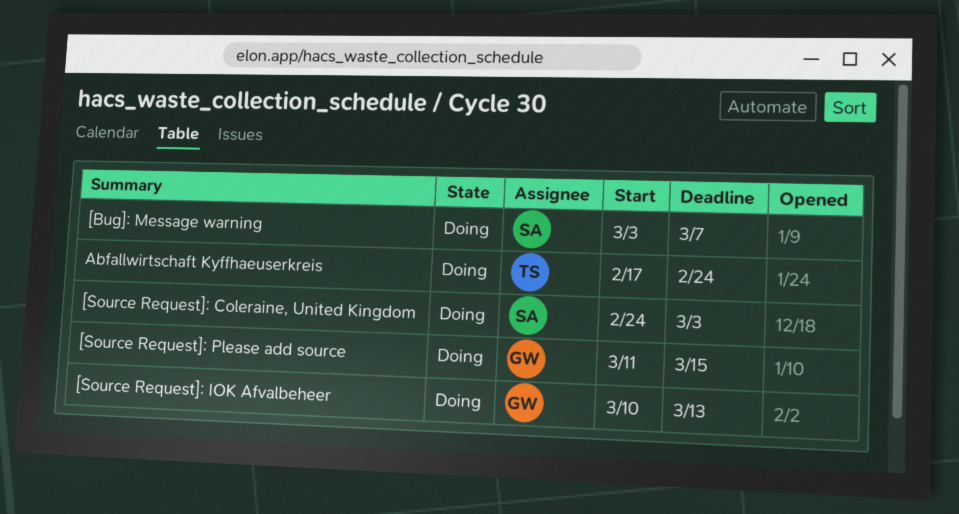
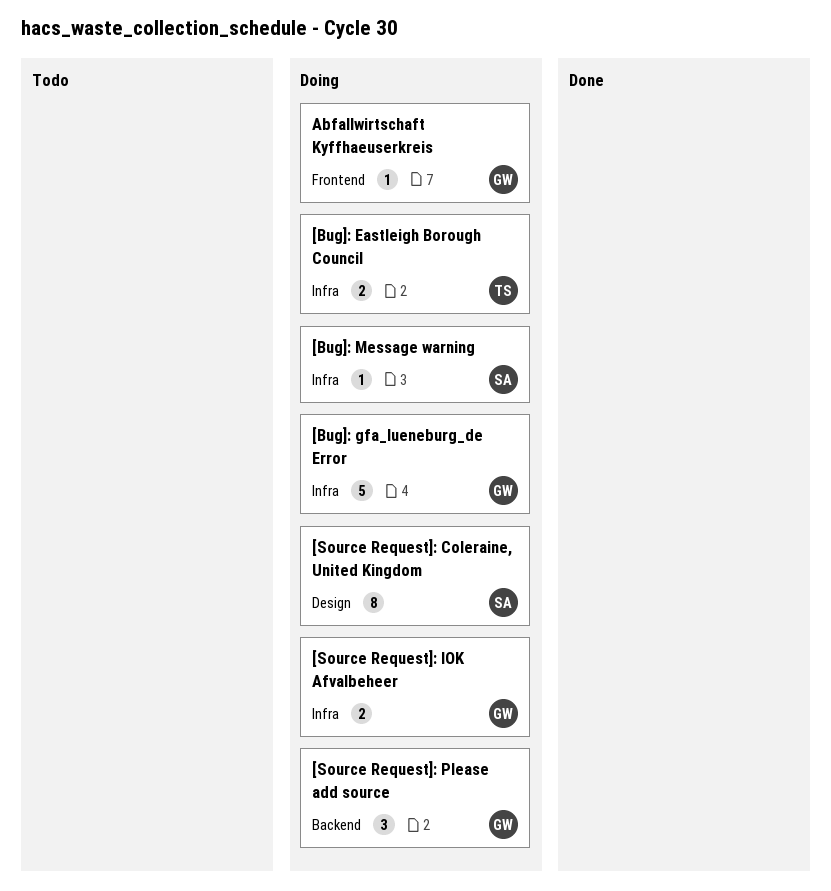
[Bug]: Eastleigh Borough Council: none -> present
[Bug]: gfa_lueneburg_de Error: none -> present
Abfallwirtschaft Kyffhaeuserkreis, owner: TS -> GW

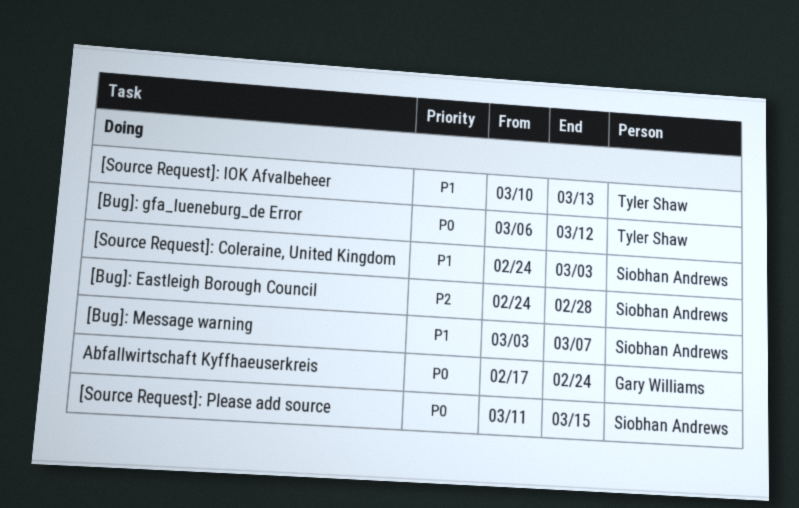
[Bug]: Eastleigh Borough Council, owner: Tyler Shaw -> Siobhan Andrews
[Bug]: gfa_lueneburg_de Error, owner: Gary Williams -> Tyler Shaw
[Source Request]: IOK Afvalbeheer, owner: Gary Williams -> Tyler Shaw
[Source Request]: Please add source, owner: Gary Williams -> Siobhan Andrews

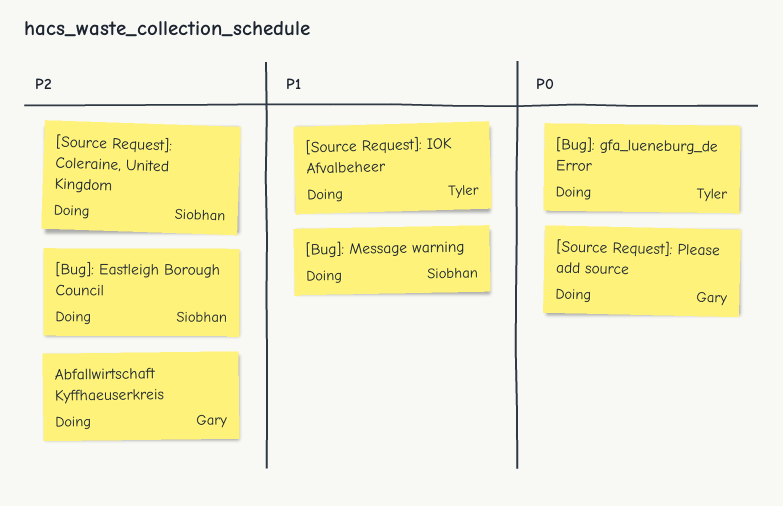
[Source Request]: Coleraine, United Kingdom, priority: P1 -> P2
[Source Request]: Please add source, owner: Siobhan Andrews -> Gary Williams
Abfallwirtschaft Kyffhaeuserkreis, priority: P0 -> P2

